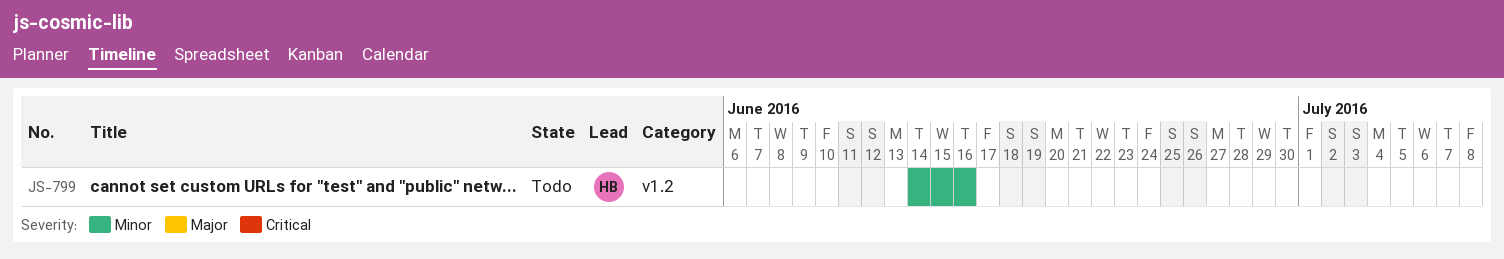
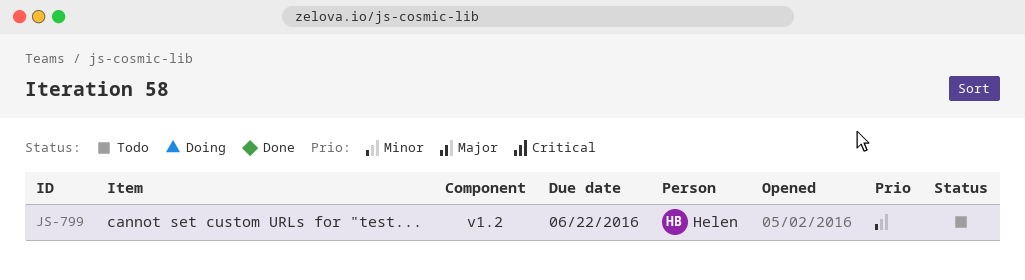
JS-799, due: Jun 16 -> Jun 22

